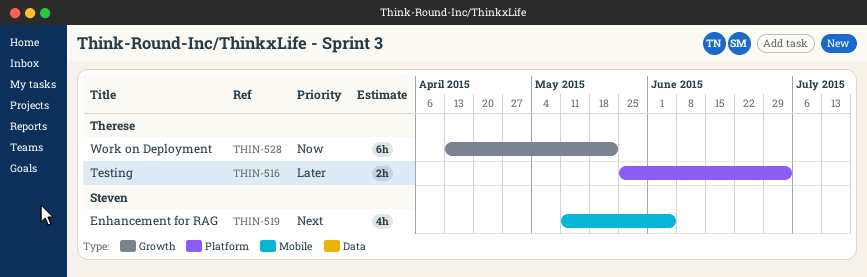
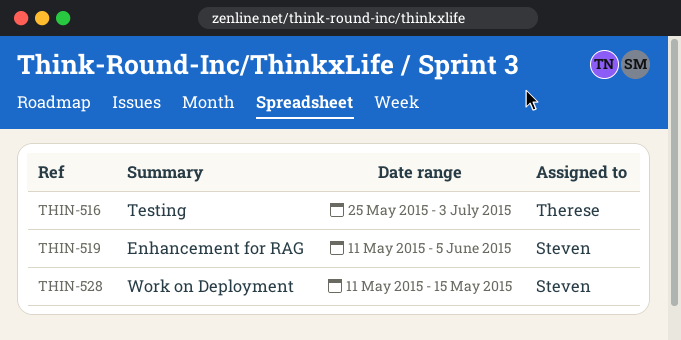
THIN-528, owner: Therese -> Steven
THIN-528, start: Apr 13 -> May 11
THIN-528, due: May 22 -> May 15

